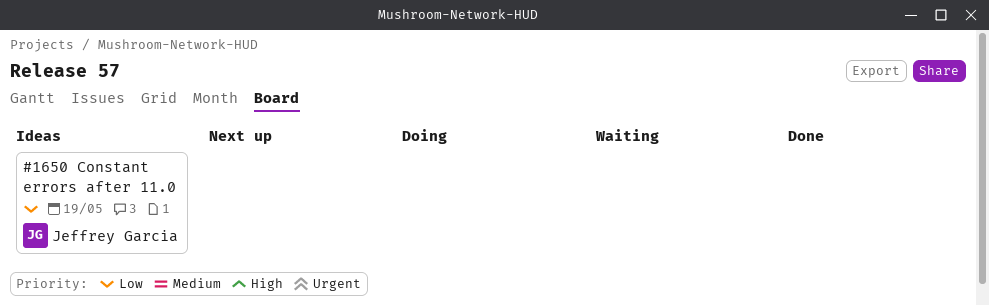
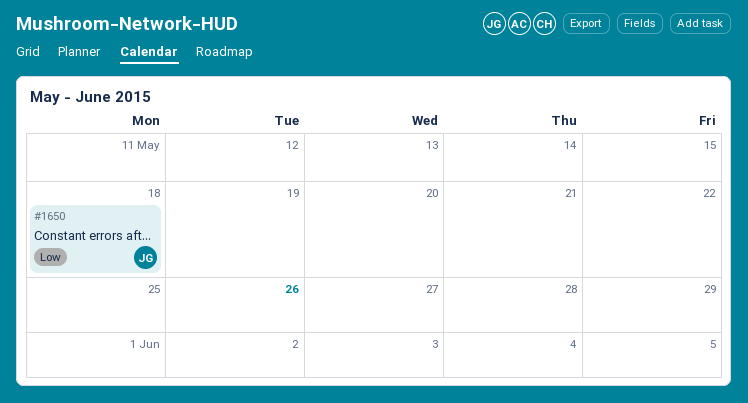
#1650, due: May 19 -> May 18

